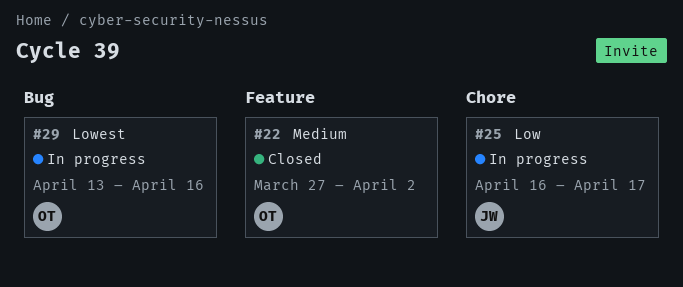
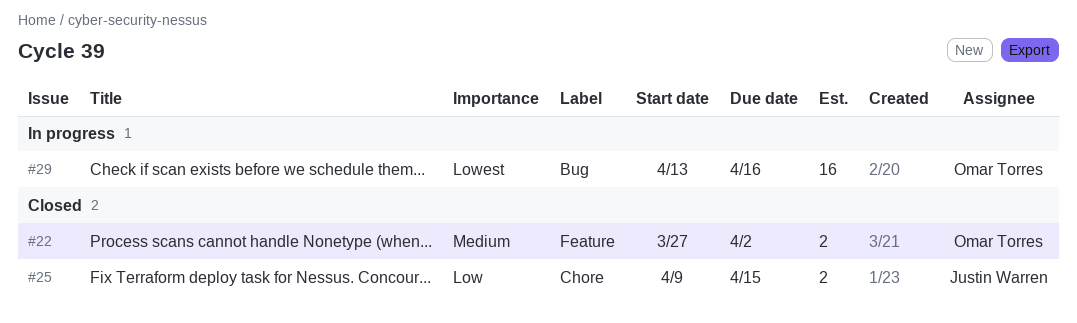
#25, status: In progress -> Closed
#25, start: Apr 16 -> Apr 9
#25, due: Apr 17 -> Apr 15

